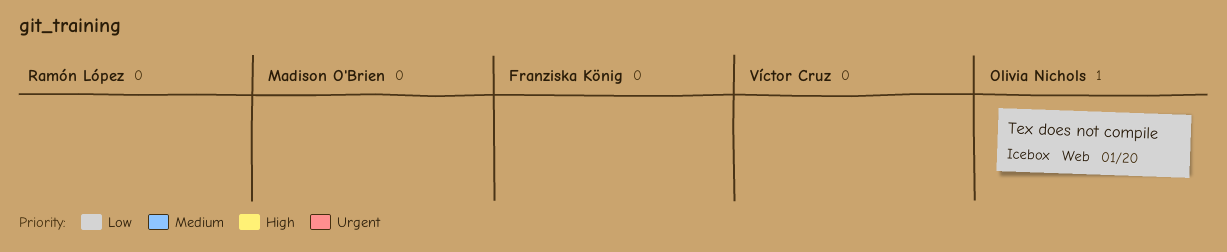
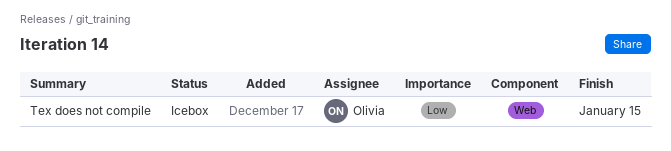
Tex does not compile, due: Jan 20 -> Jan 15

